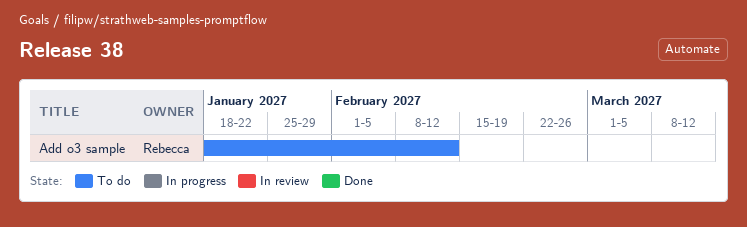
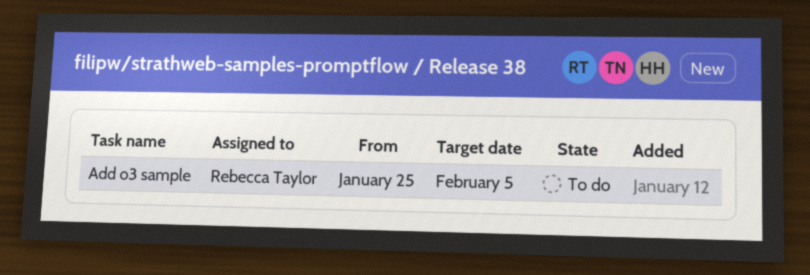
Add o3 sample, start: Jan 18 -> Jan 25
Add o3 sample, due: Feb 12 -> Feb 5

